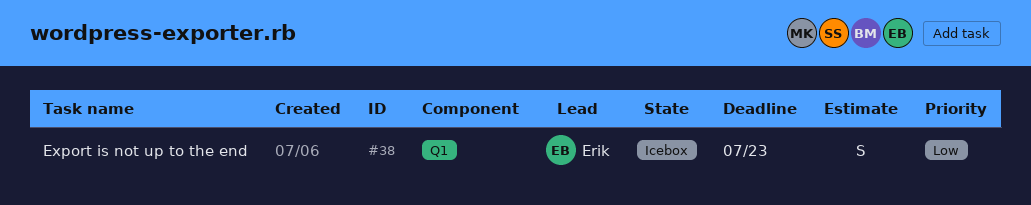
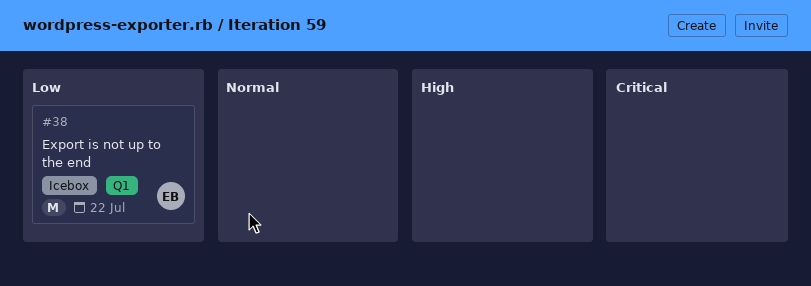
#38, estimate: S -> M
#38, due: Jul 23 -> Jul 22

